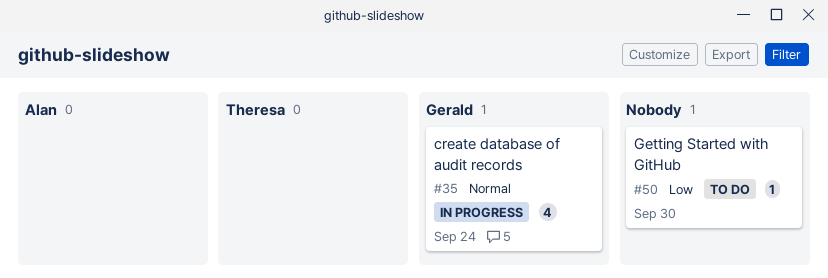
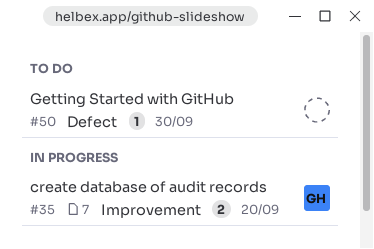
#35, estimate: 4 -> 2
#35, due: Sep 24 -> Sep 20

